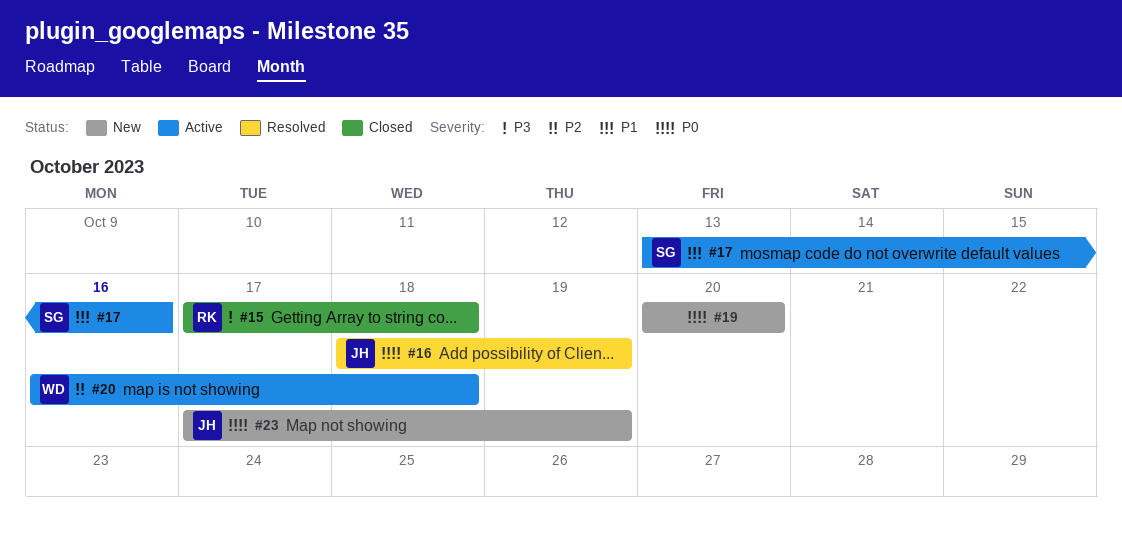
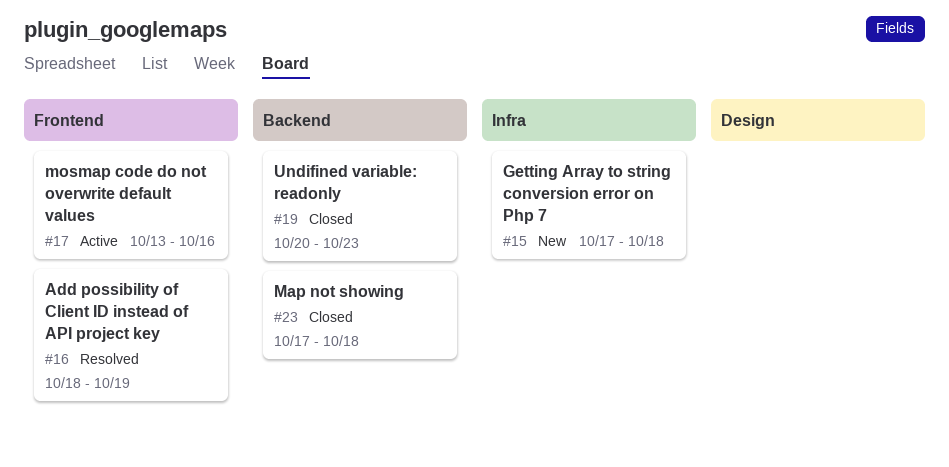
#15, status: Closed -> New
#19, status: New -> Closed
#19, due: Oct 20 -> Oct 23
#20: present -> none
#23, status: New -> Closed
#23, due: Oct 19 -> Oct 18

